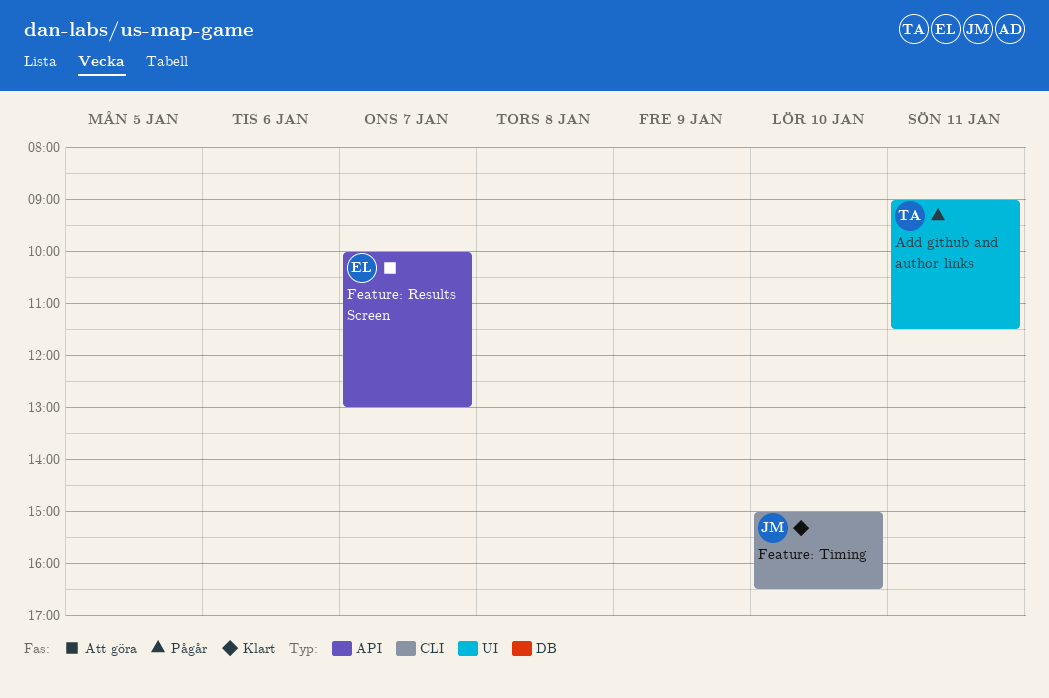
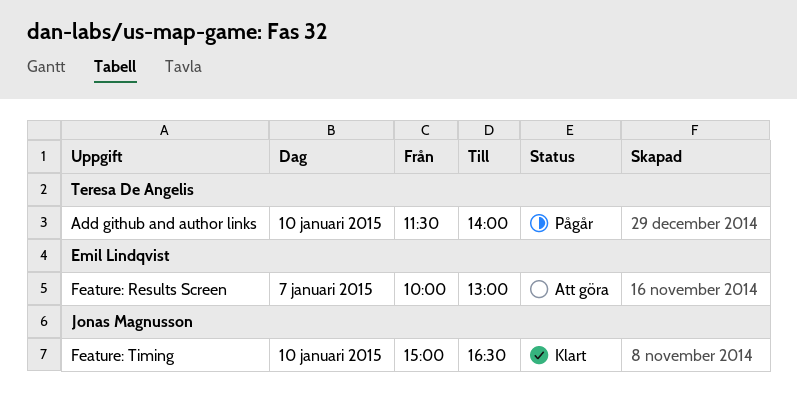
Add github and author links, day: Jan 11 -> Jan 10
Add github and author links, begins: 09:00 -> 11:30
Add github and author links, ends: 11:30 -> 14:00

